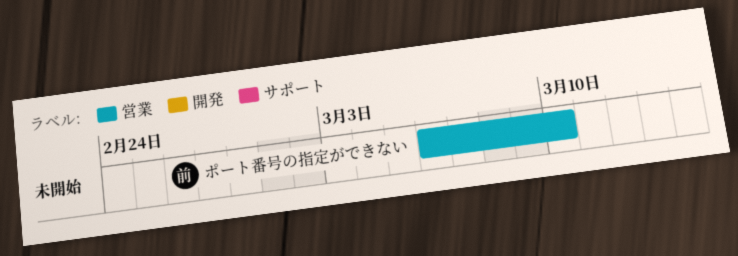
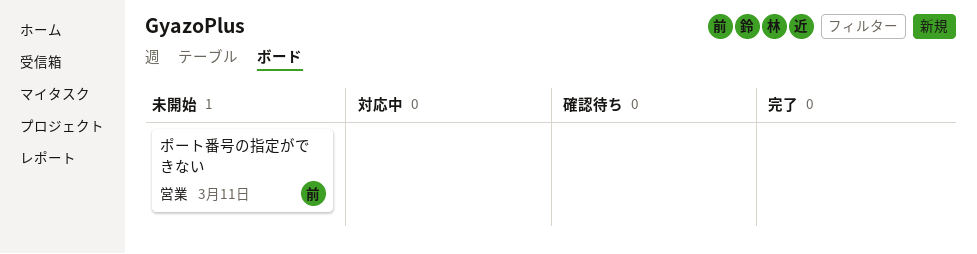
ポート番号の指定ができない, due: Mar 10 -> Mar 11

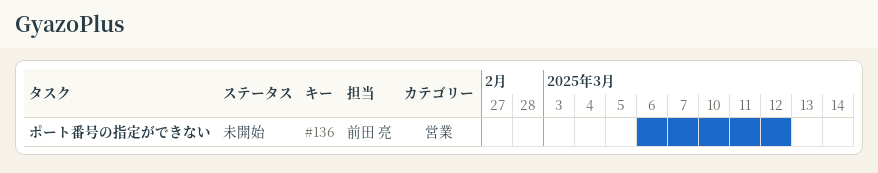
ポート番号の指定ができない, due: Mar 11 -> Mar 12

